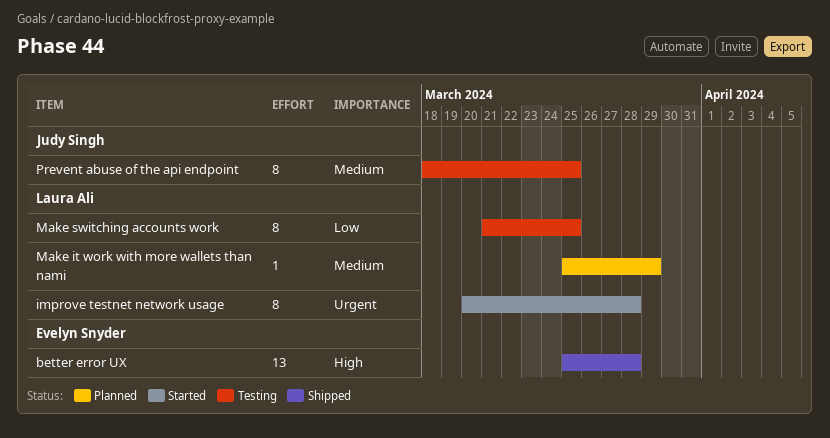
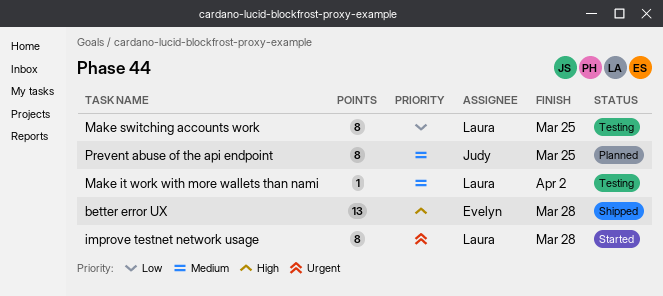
Make it work with more wallets than nami, status: Planned -> Testing
Make it work with more wallets than nami, due: Mar 29 -> Apr 2
Prevent abuse of the api endpoint, status: Testing -> Planned

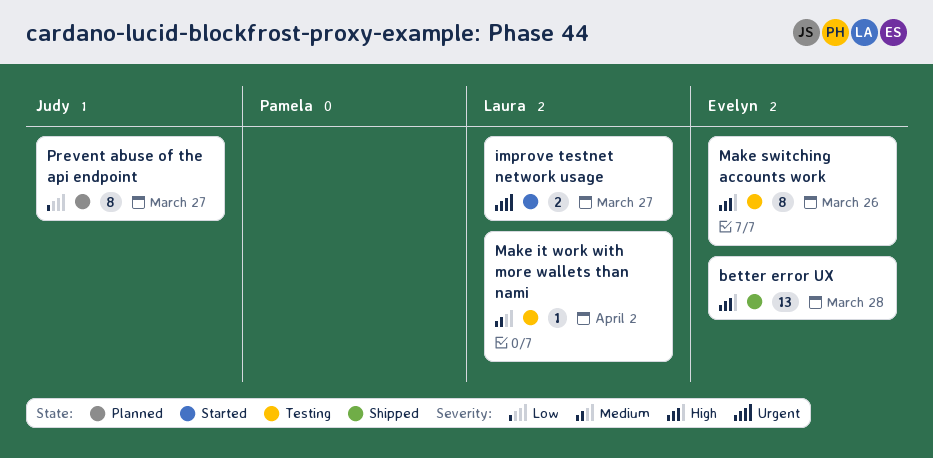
improve testnet network usage, estimate: 8 -> 2
improve testnet network usage, due: Mar 28 -> Mar 27
Make switching accounts work, owner: Laura -> Evelyn
Make switching accounts work, priority: Low -> High
Make switching accounts work, due: Mar 25 -> Mar 26
Prevent abuse of the api endpoint, priority: Medium -> Low
Prevent abuse of the api endpoint, due: Mar 25 -> Mar 27

